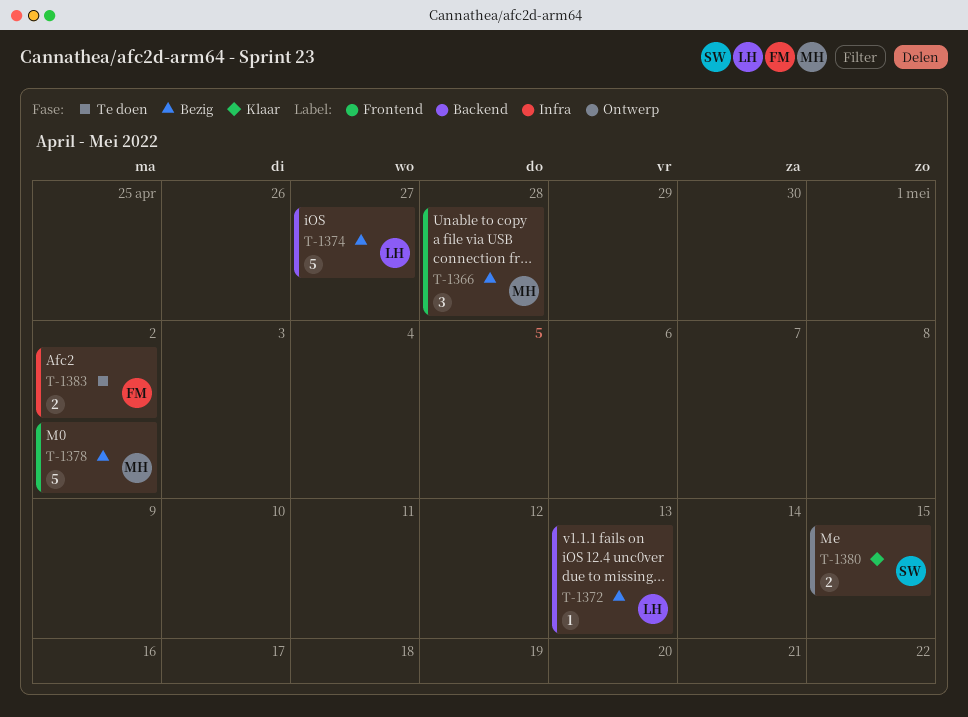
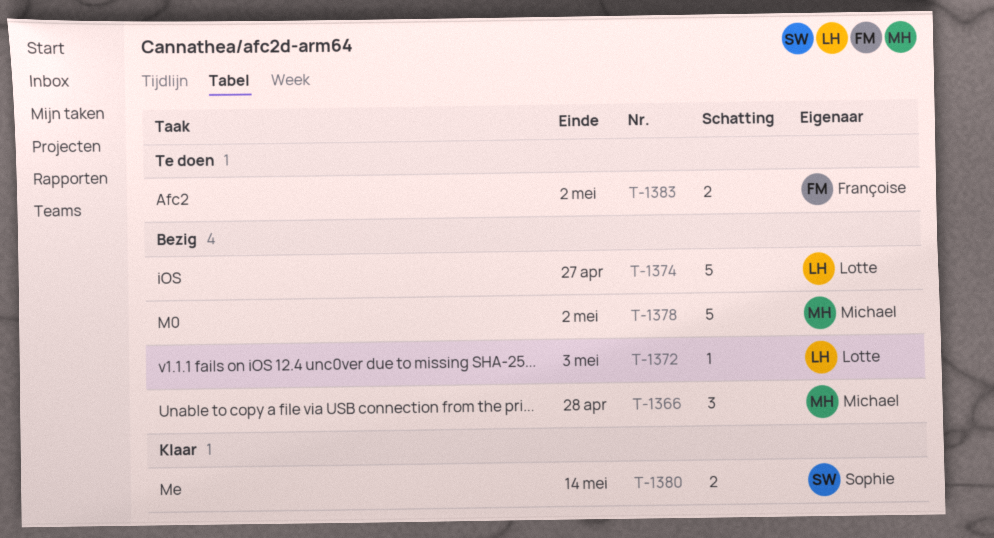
T-1372, due: May 13 -> May 3
T-1380, due: May 15 -> May 14

